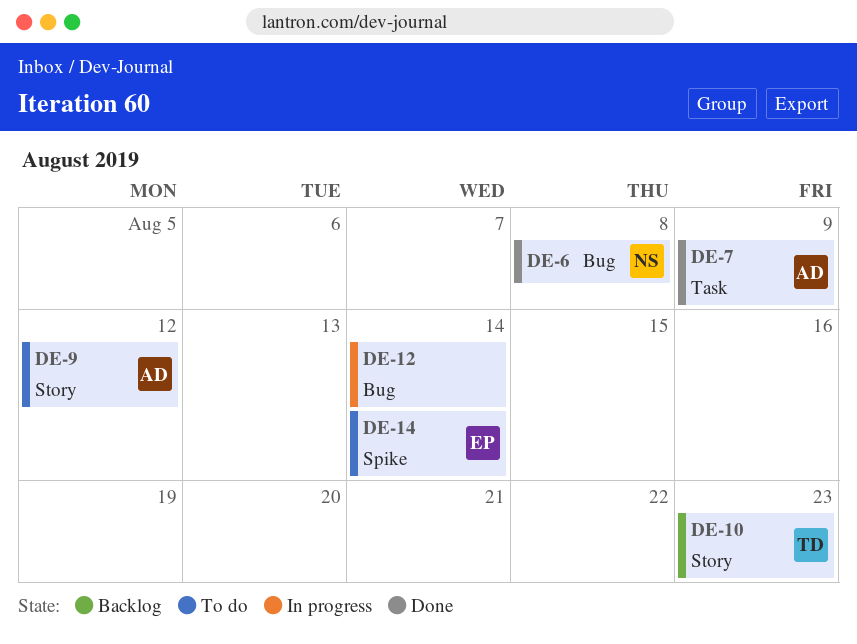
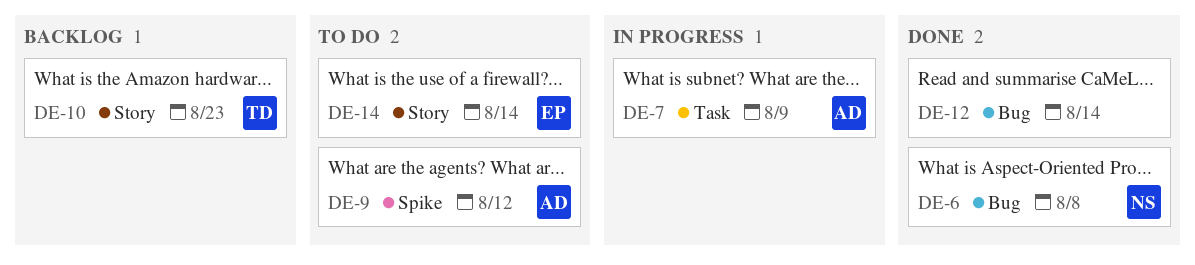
DE-7, status: Done -> In progress
DE-9, label: Story -> Spike
DE-12, status: In progress -> Done
DE-14, label: Spike -> Story

